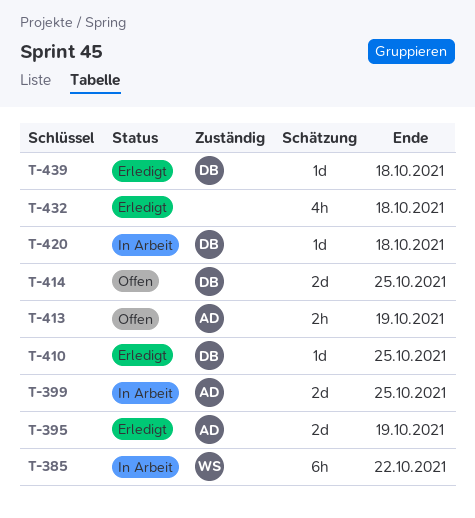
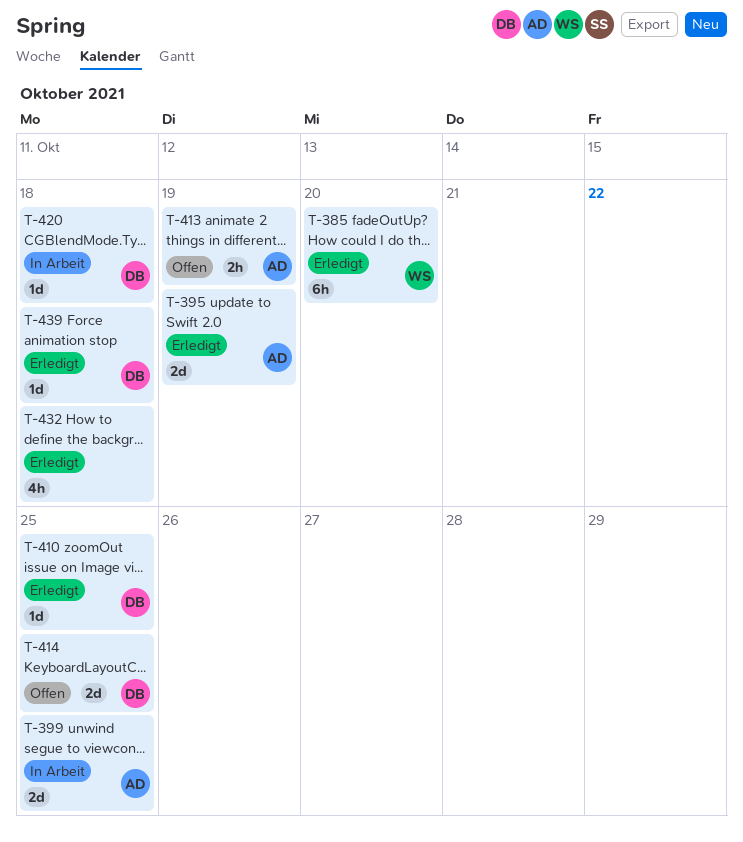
T-385, status: In Arbeit -> Erledigt
T-385, due: Oct 22 -> Oct 20

